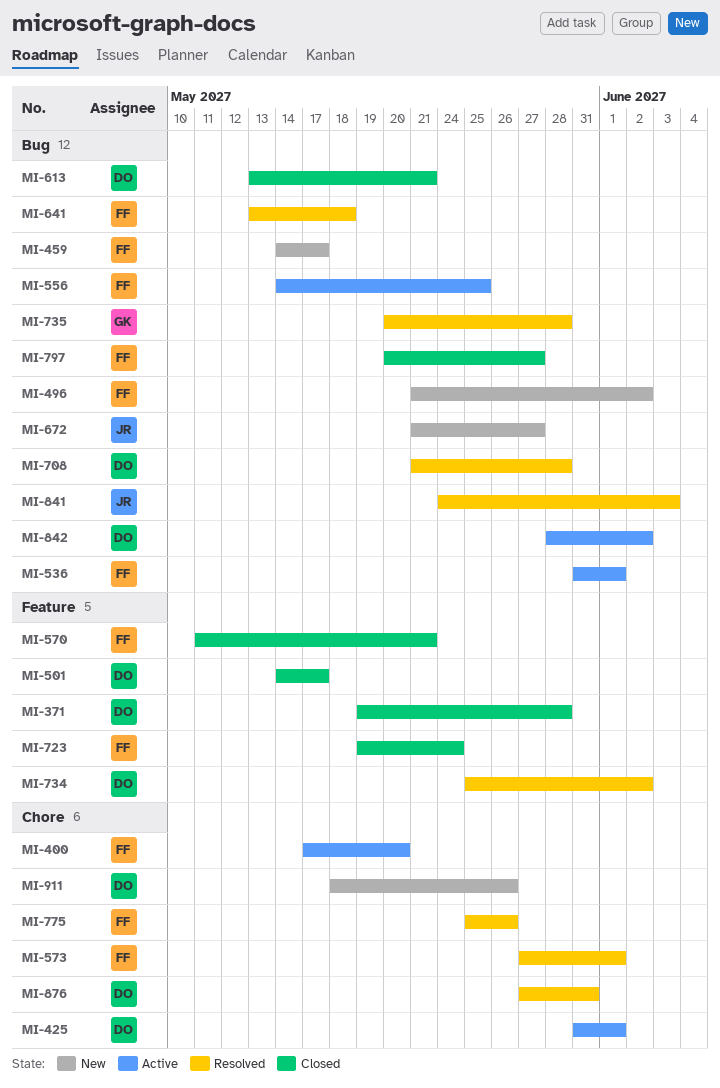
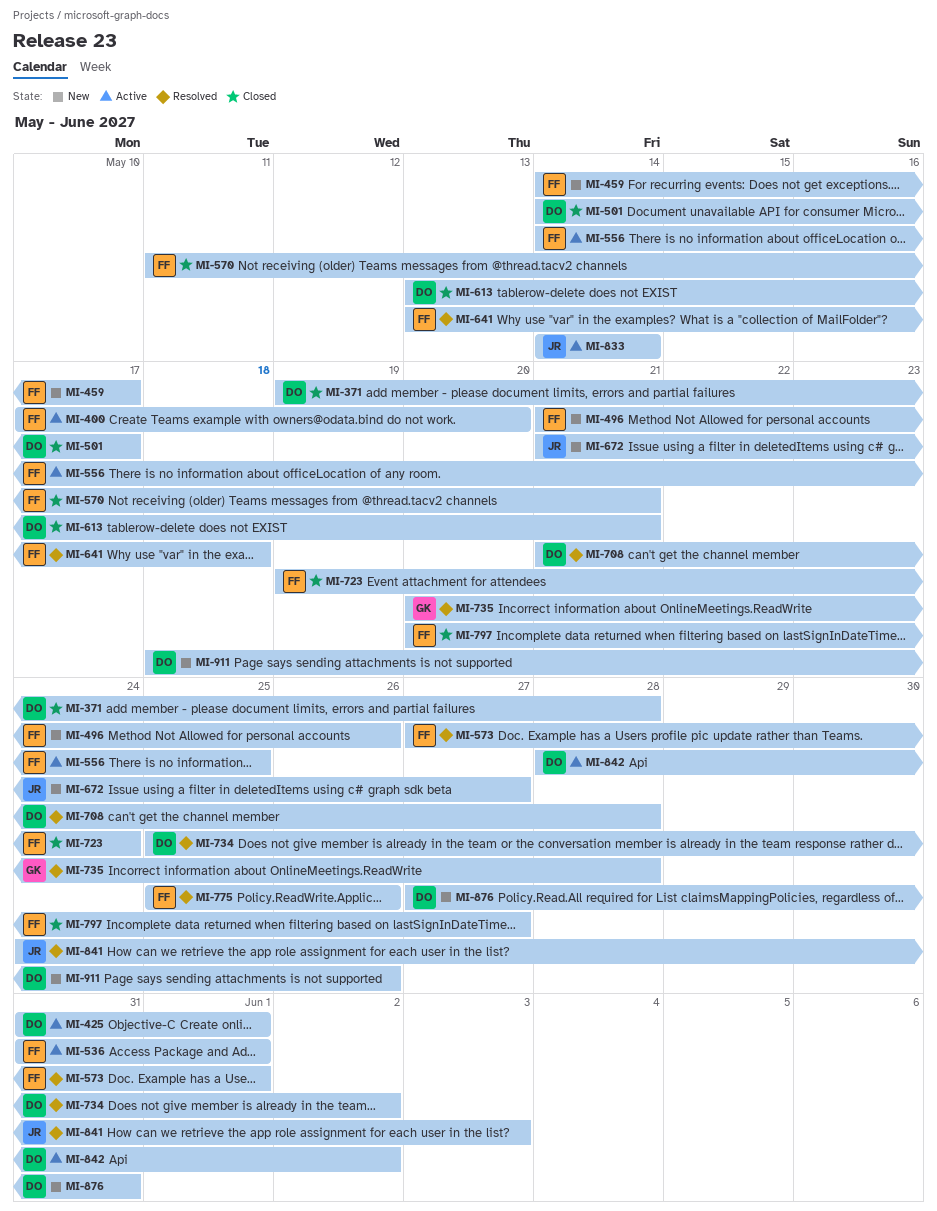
MI-496, due: Jun 2 -> May 26
MI-833: none -> present
MI-876, status: Resolved -> New

